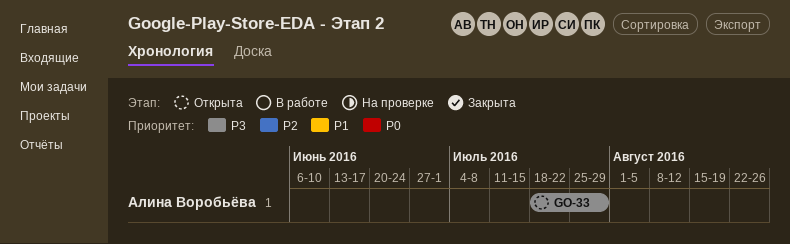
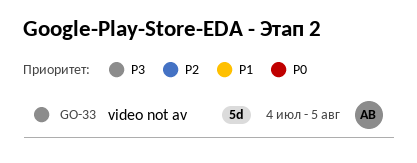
GO-33, start: Jul 18 -> Jul 4
GO-33, due: Jul 29 -> Aug 5

